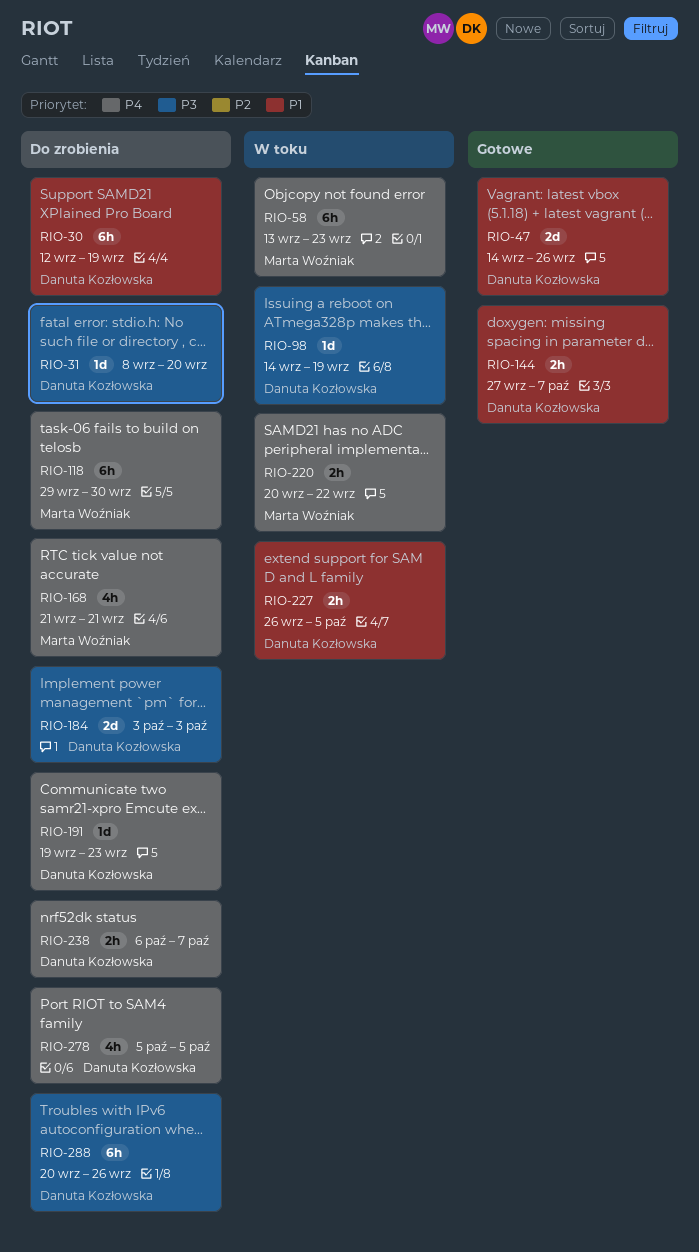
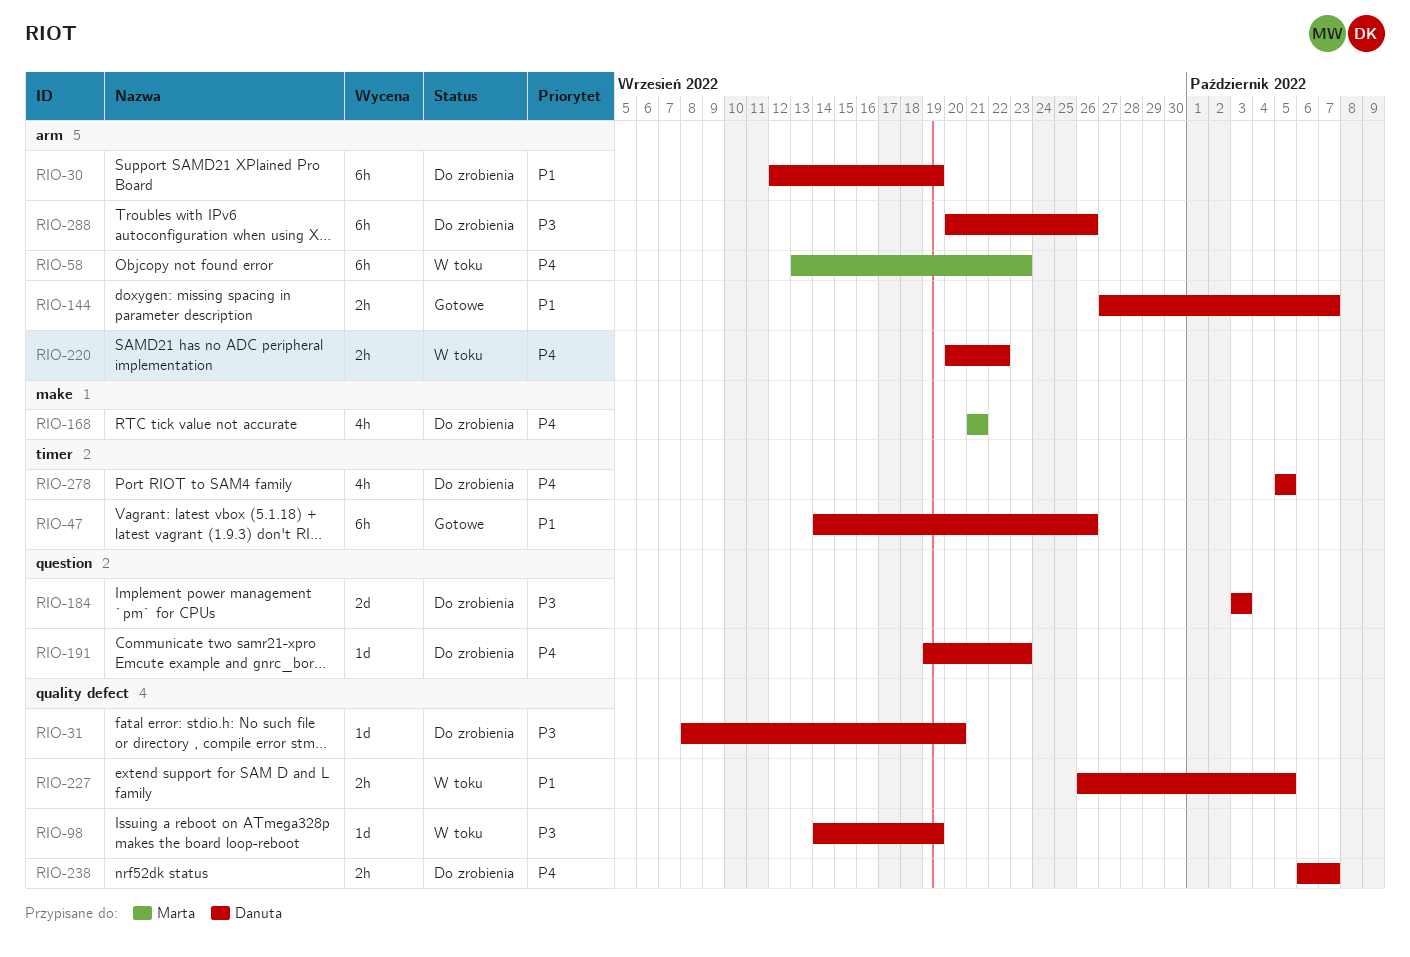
RIO-47, estimate: 2d -> 6h
RIO-118: present -> none
RIO-220, owner: Marta Woźniak -> Danuta Kozłowska

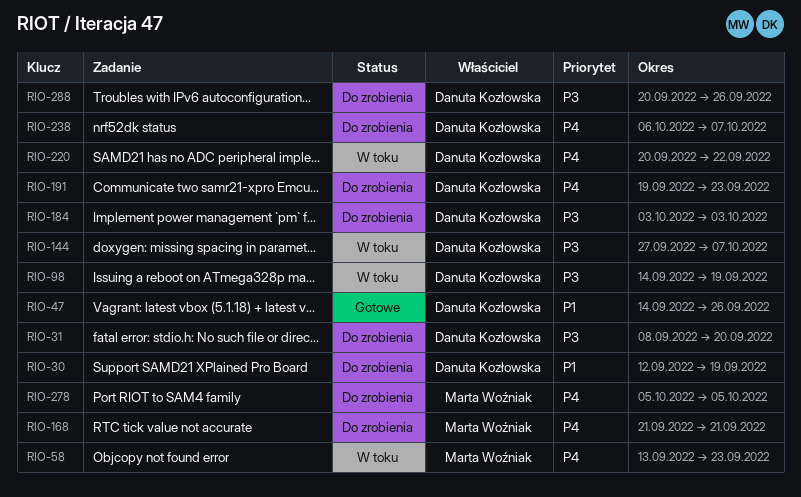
RIO-144, status: Gotowe -> W toku
RIO-144, priority: P1 -> P3
RIO-227: present -> none
RIO-278, owner: Danuta Kozłowska -> Marta Woźniak

